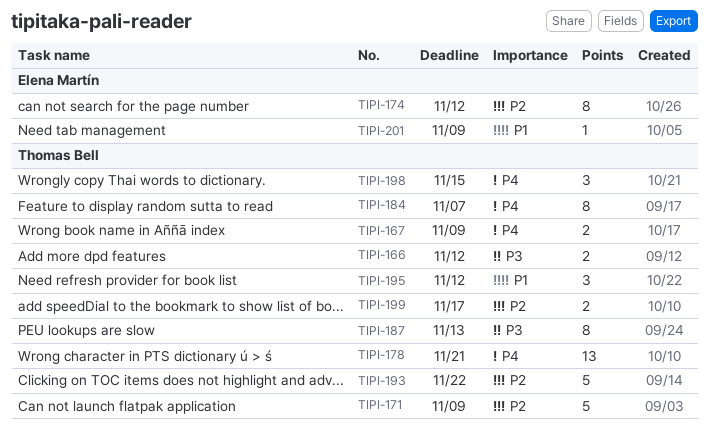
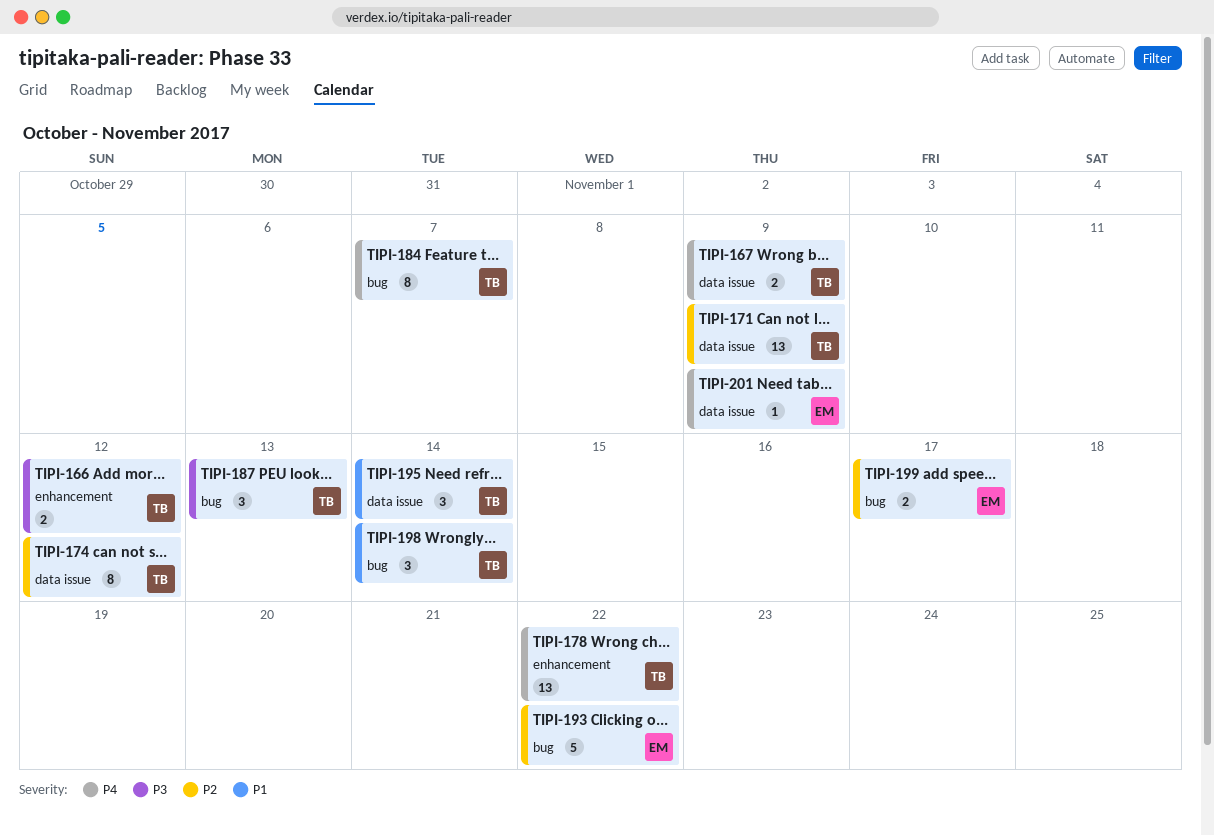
TIPI-171, estimate: 5 -> 13
TIPI-174, owner: Elena Martín -> Thomas Bell
TIPI-178, due: Nov 21 -> Nov 22
TIPI-187, estimate: 8 -> 3
TIPI-193, owner: Thomas Bell -> Elena Martín
TIPI-195, due: Nov 12 -> Nov 14
TIPI-198, priority: P4 -> P1
TIPI-198, due: Nov 15 -> Nov 14
TIPI-199, owner: Thomas Bell -> Elena Martín
TIPI-201, priority: P1 -> P4

